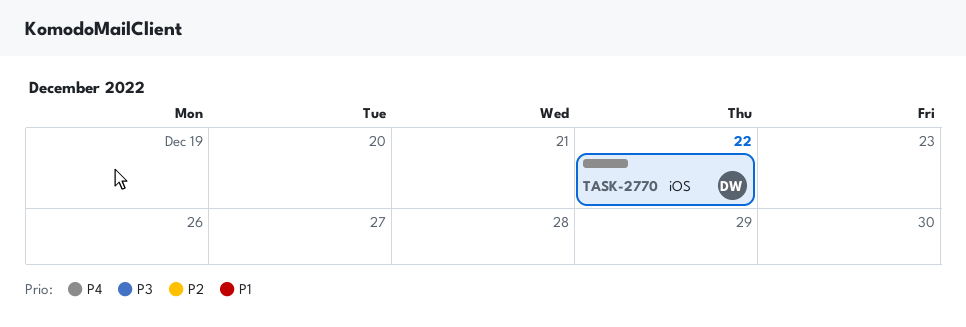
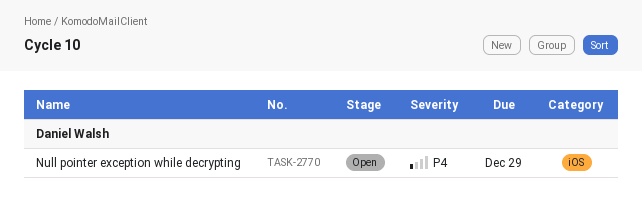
TASK-2770, due: Dec 22 -> Dec 29

